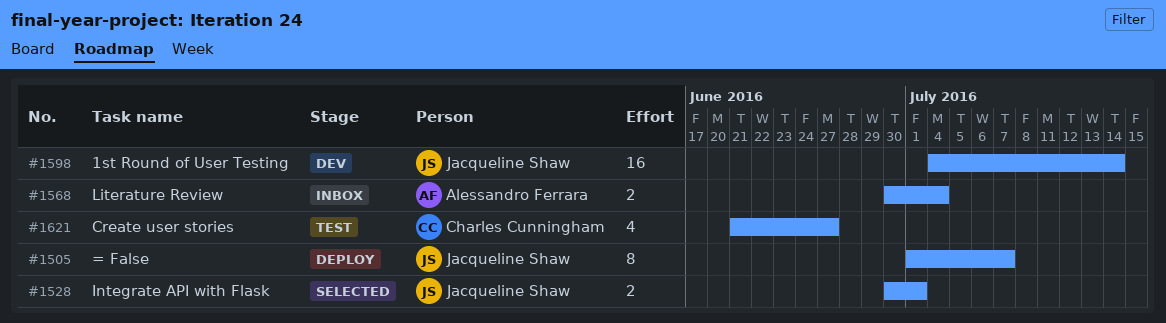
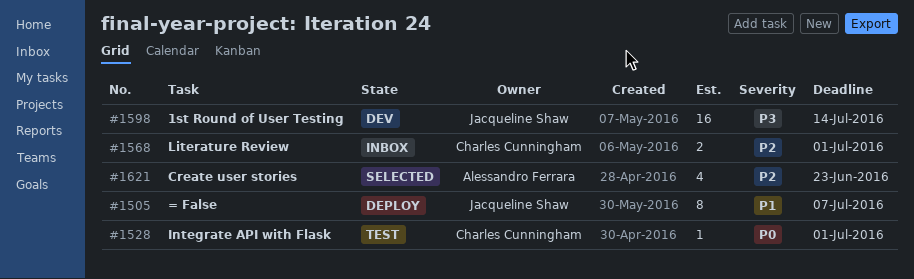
#1528, status: Selected -> Test
#1528, owner: Jacqueline Shaw -> Charles Cunningham
#1528, estimate: 2 -> 1
#1568, owner: Alessandro Ferrara -> Charles Cunningham
#1568, due: Jul 4 -> Jul 1
#1621, status: Test -> Selected
#1621, owner: Charles Cunningham -> Alessandro Ferrara
#1621, due: Jun 27 -> Jun 23

